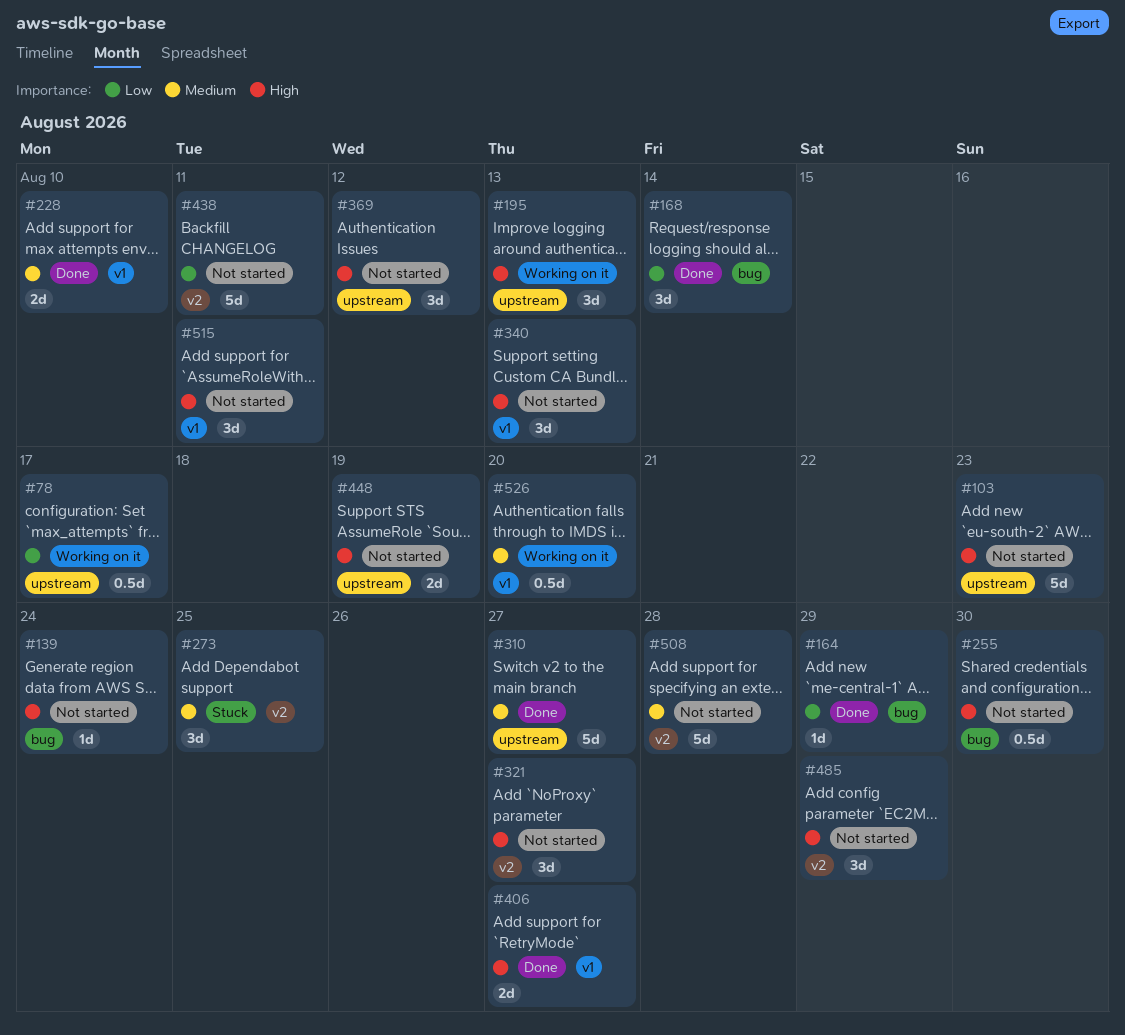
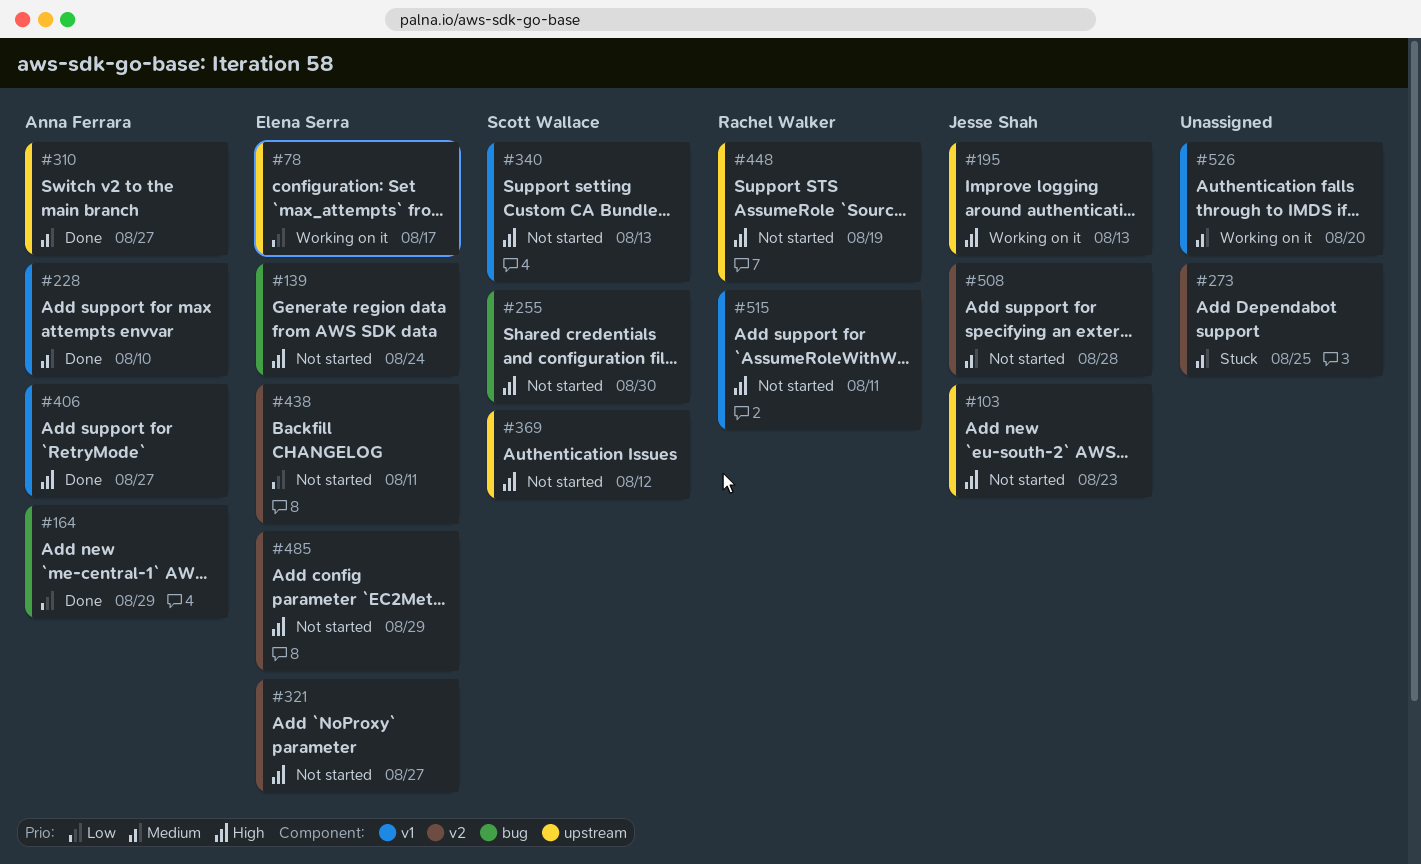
#168: present -> none

